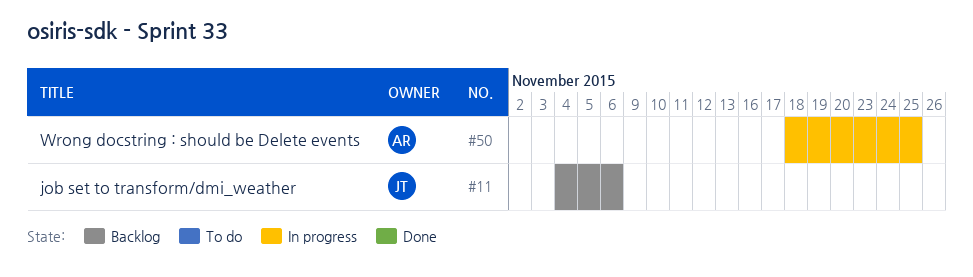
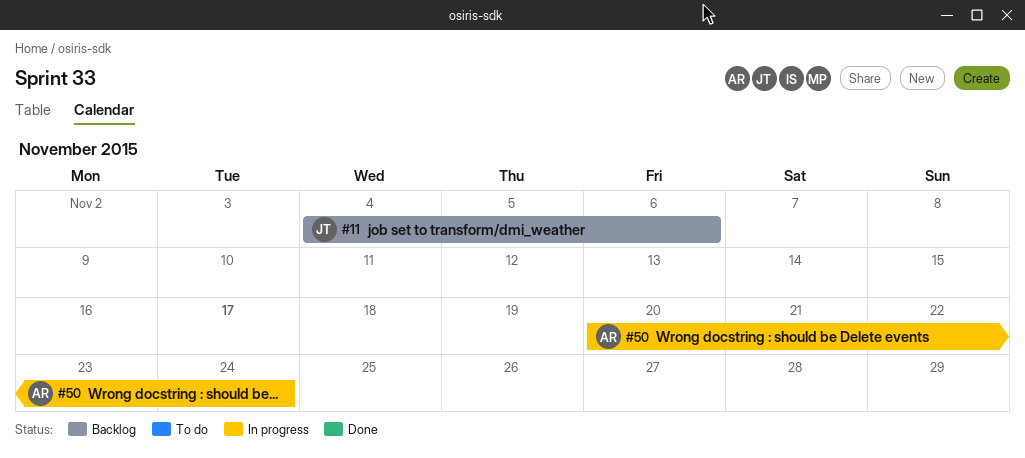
#50, start: Nov 18 -> Nov 20
#50, due: Nov 25 -> Nov 24

